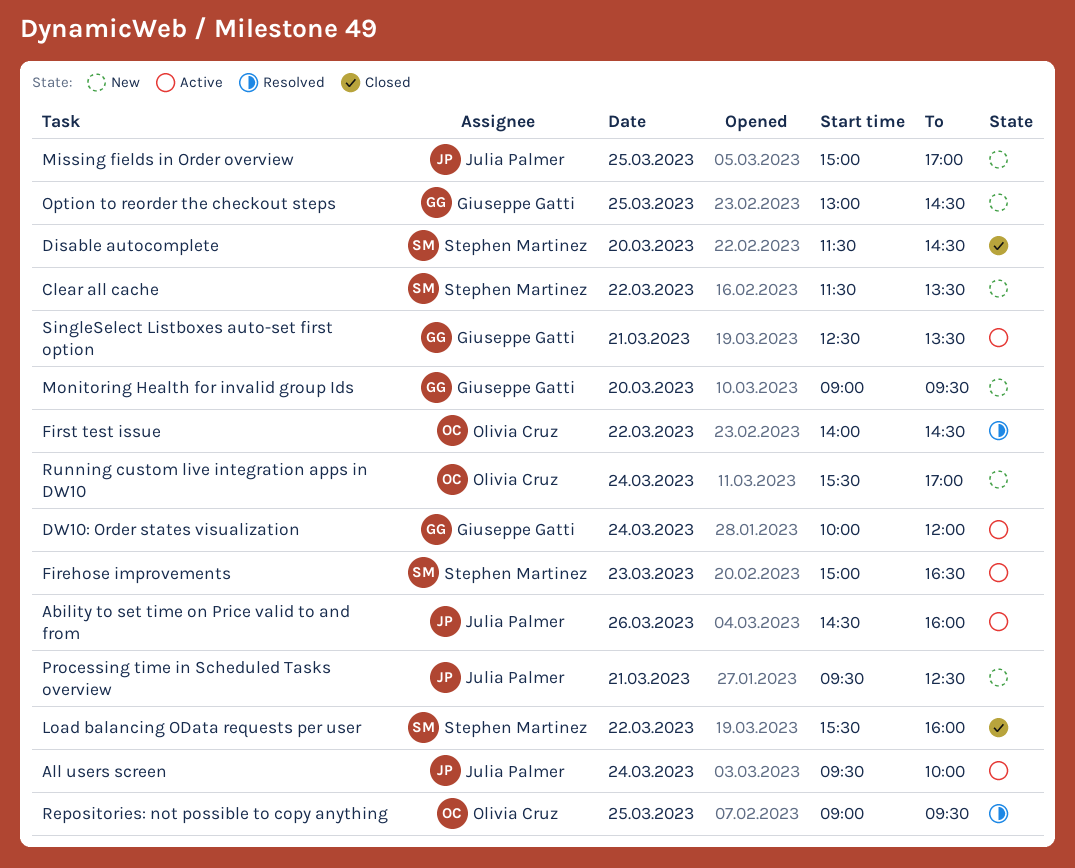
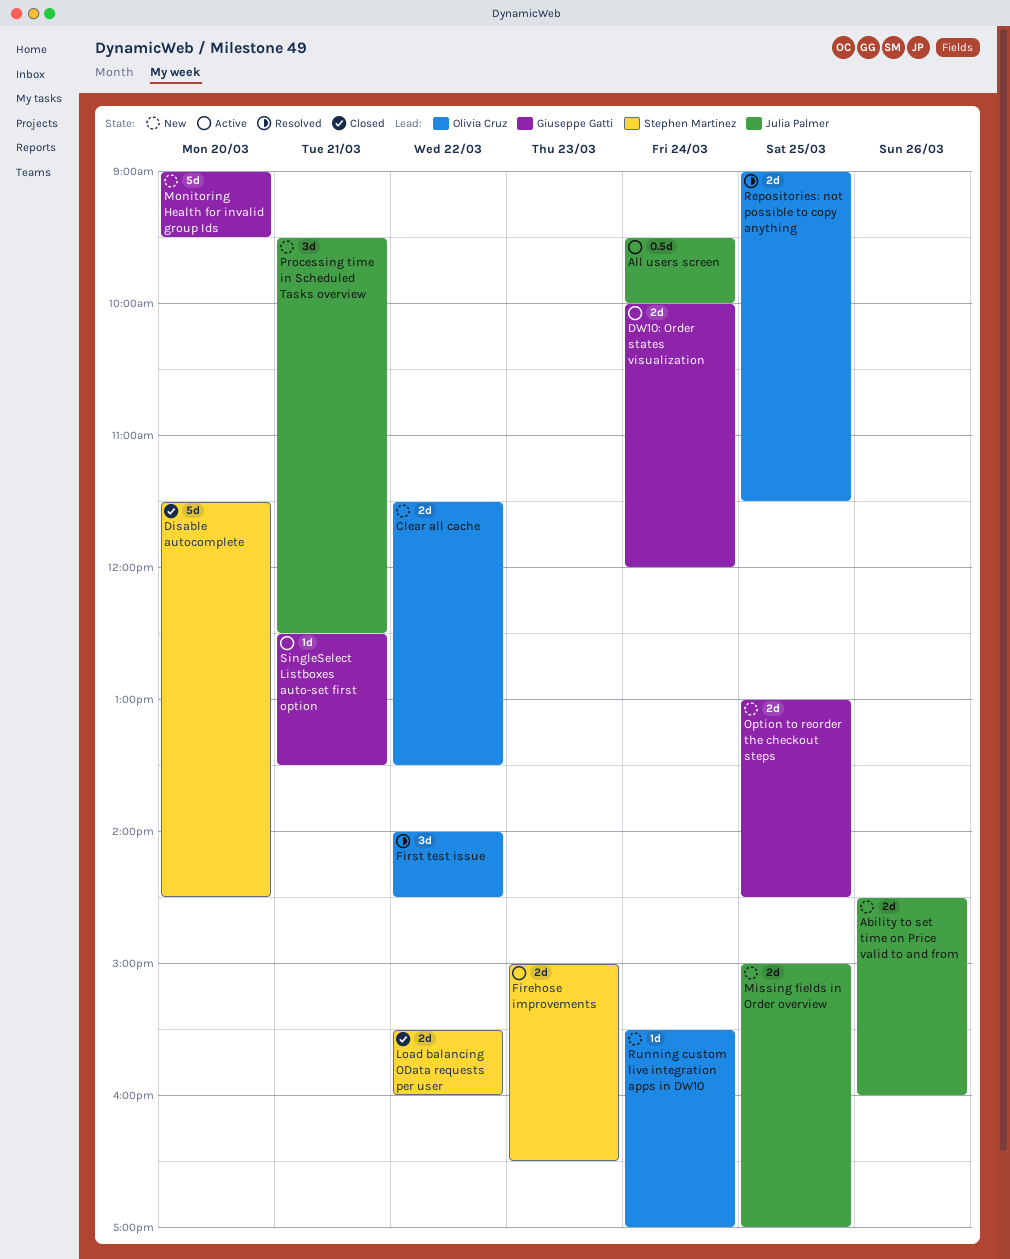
Ability to set time on Price valid to and from, status: Active -> New
Clear all cache, owner: Stephen Martinez -> Olivia Cruz
Repositories: not possible to copy anything, ends: 09:30 -> 11:30

